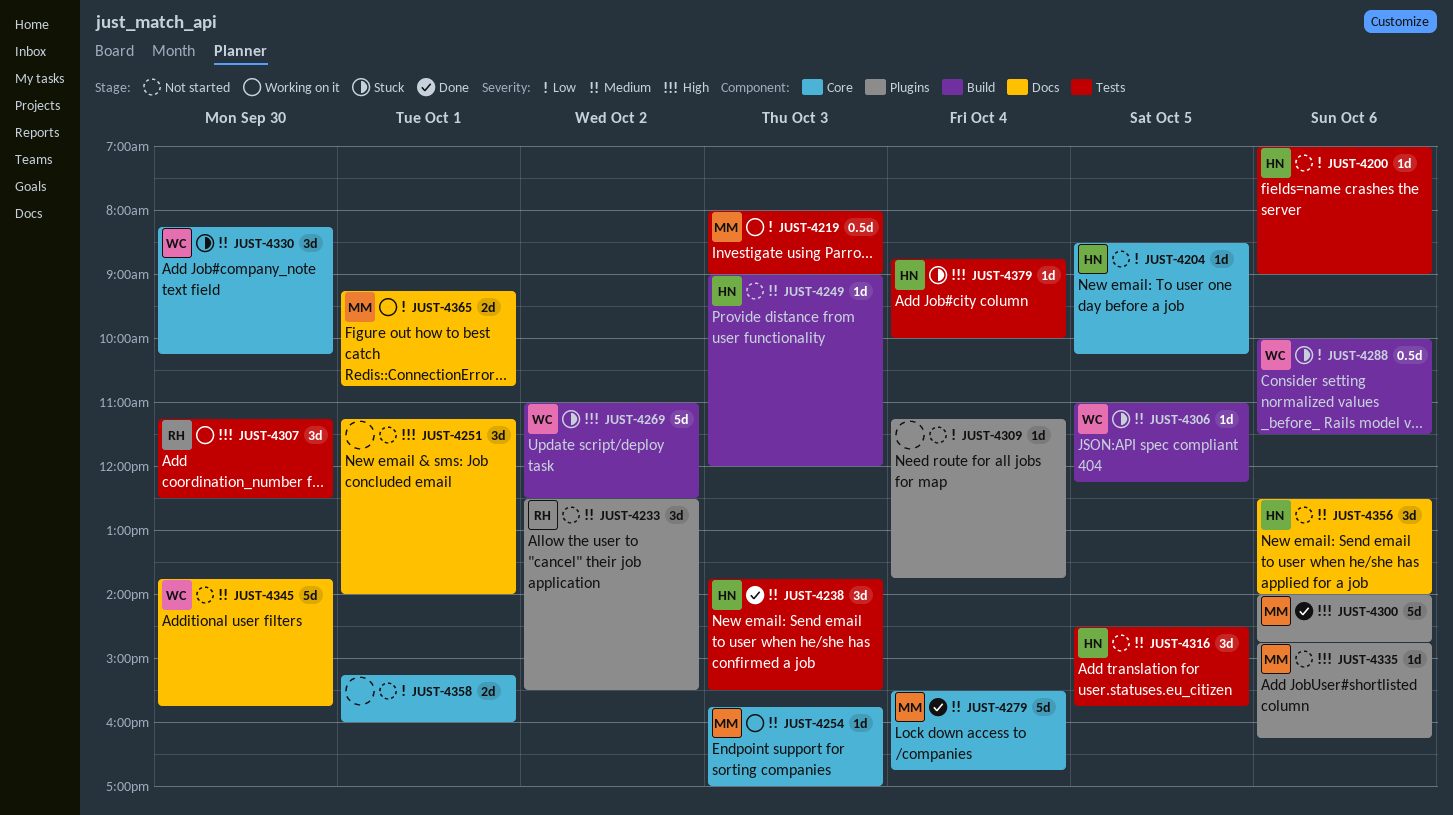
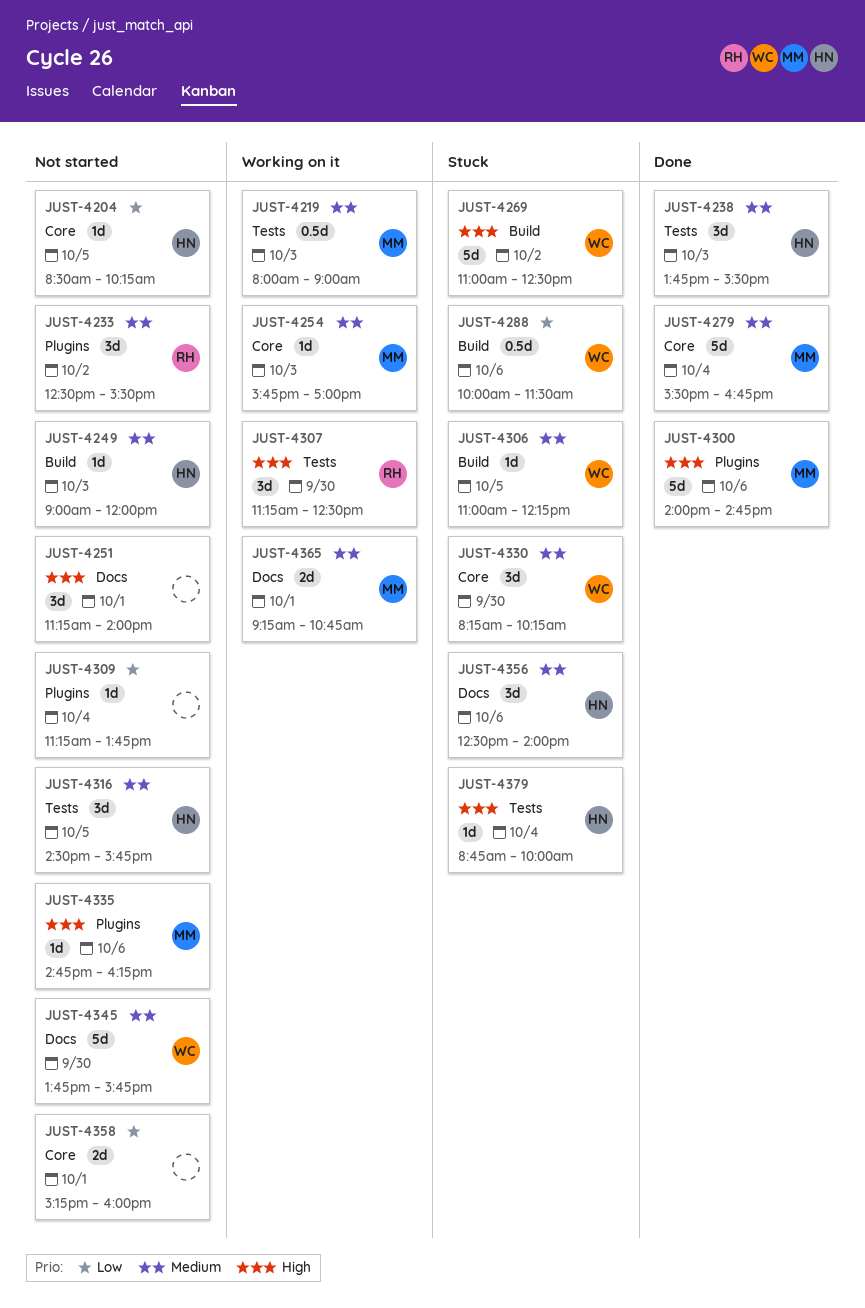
JUST-4200: present -> none
JUST-4219, priority: Low -> Medium
JUST-4356, status: Not started -> Stuck
JUST-4365, priority: Low -> Medium

